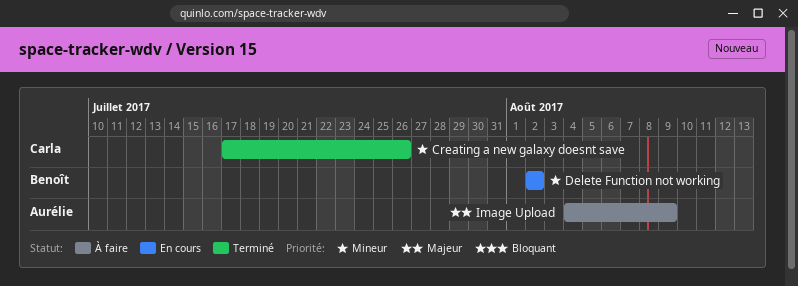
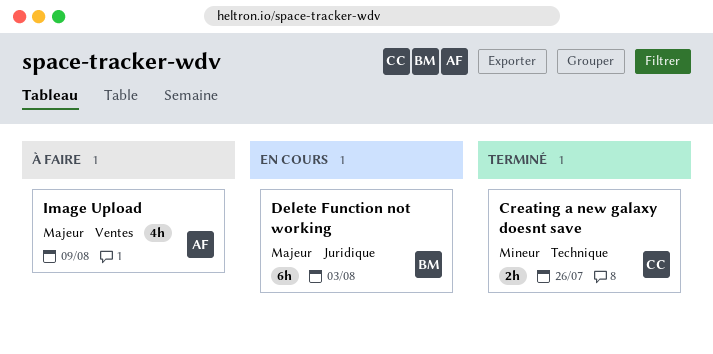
Delete Function not working, priority: Mineur -> Majeur
Delete Function not working, due: Aug 2 -> Aug 3

